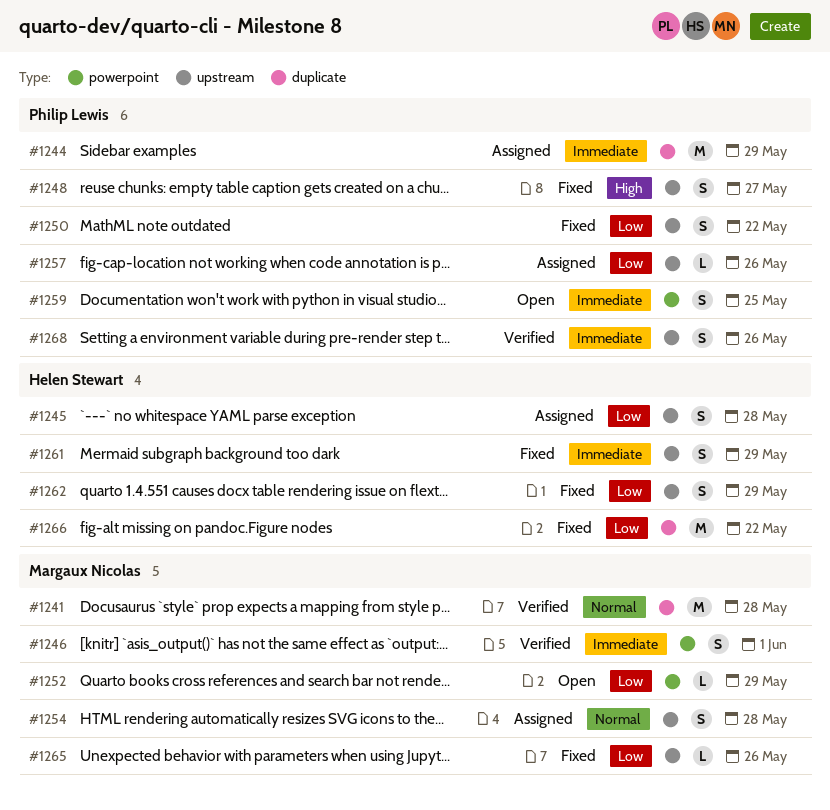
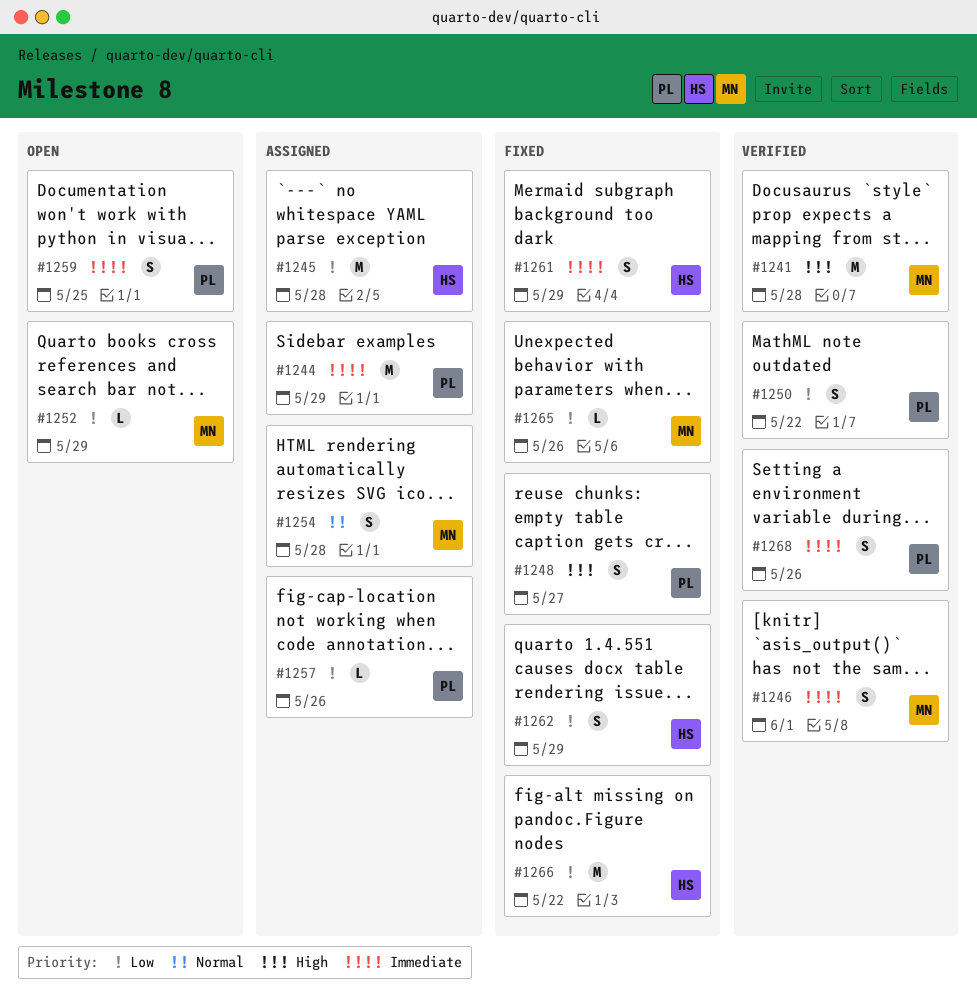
#1241, priority: Normal -> High
#1245, estimate: S -> M
#1250, status: Fixed -> Verified

